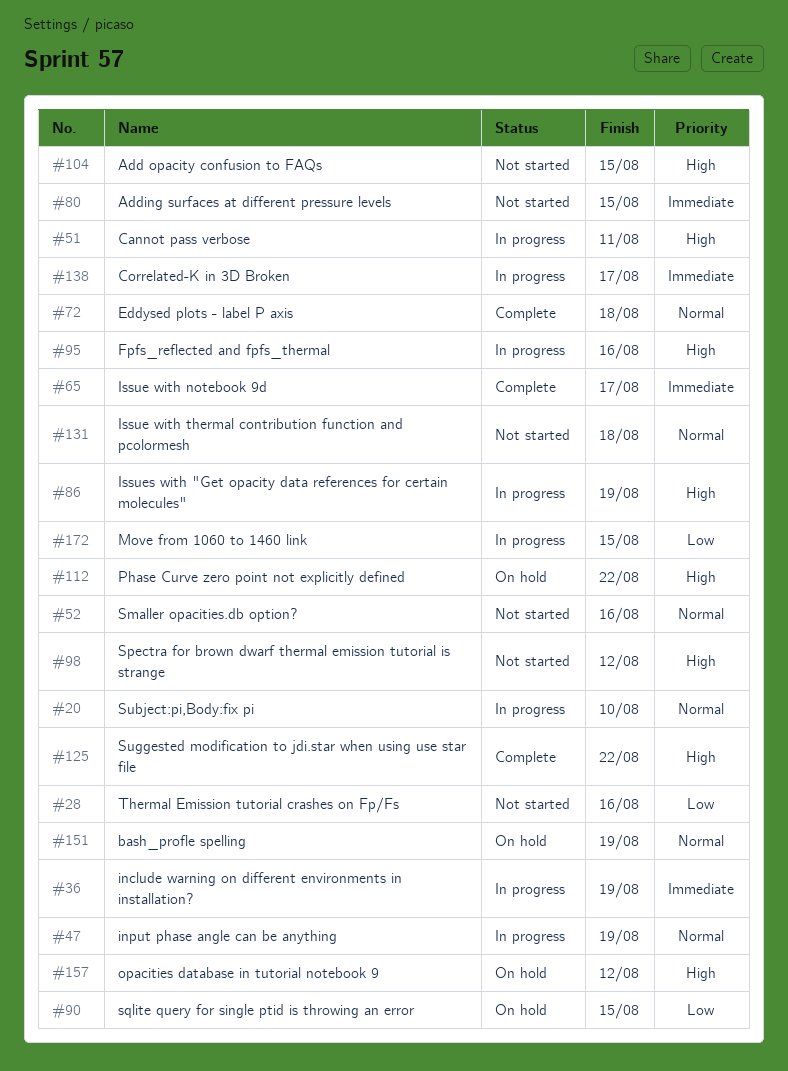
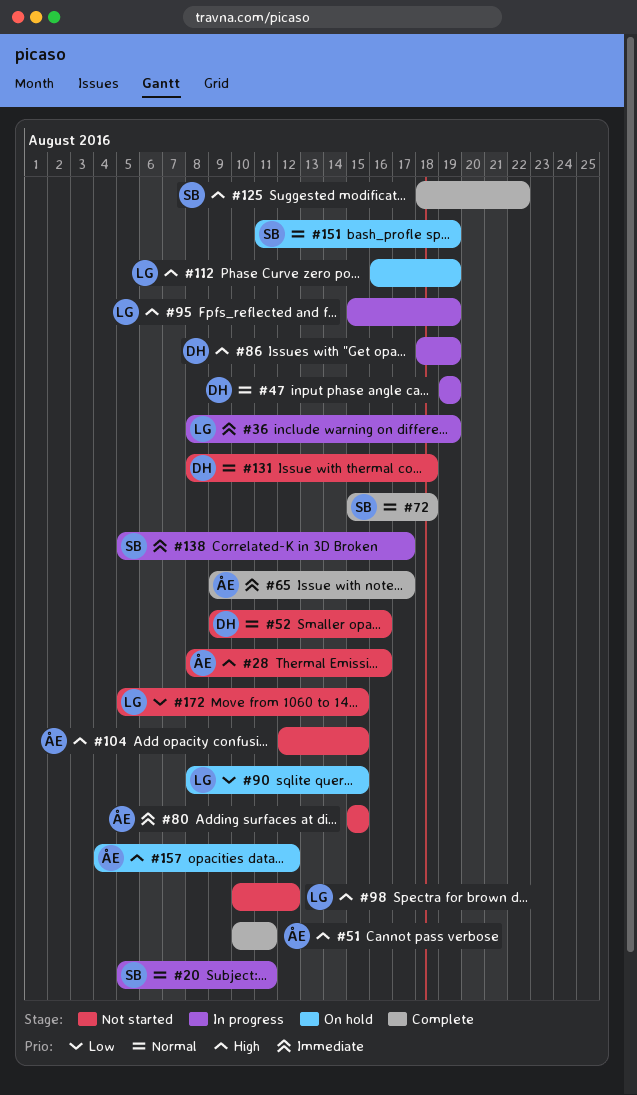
#20, due: Aug 10 -> Aug 11
#28, priority: Low -> High
#51, status: In progress -> Complete
#95, due: Aug 16 -> Aug 19
#112, due: Aug 22 -> Aug 19
#172, status: In progress -> Not started

